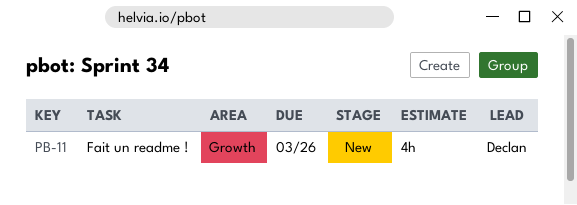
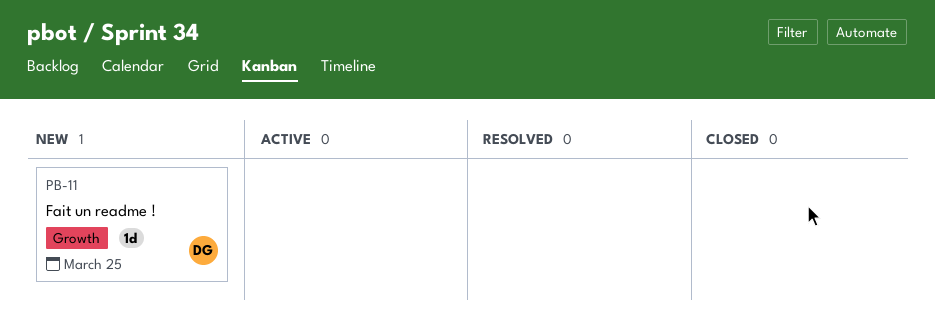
PB-11, estimate: 4h -> 1d
PB-11, due: Mar 26 -> Mar 25

